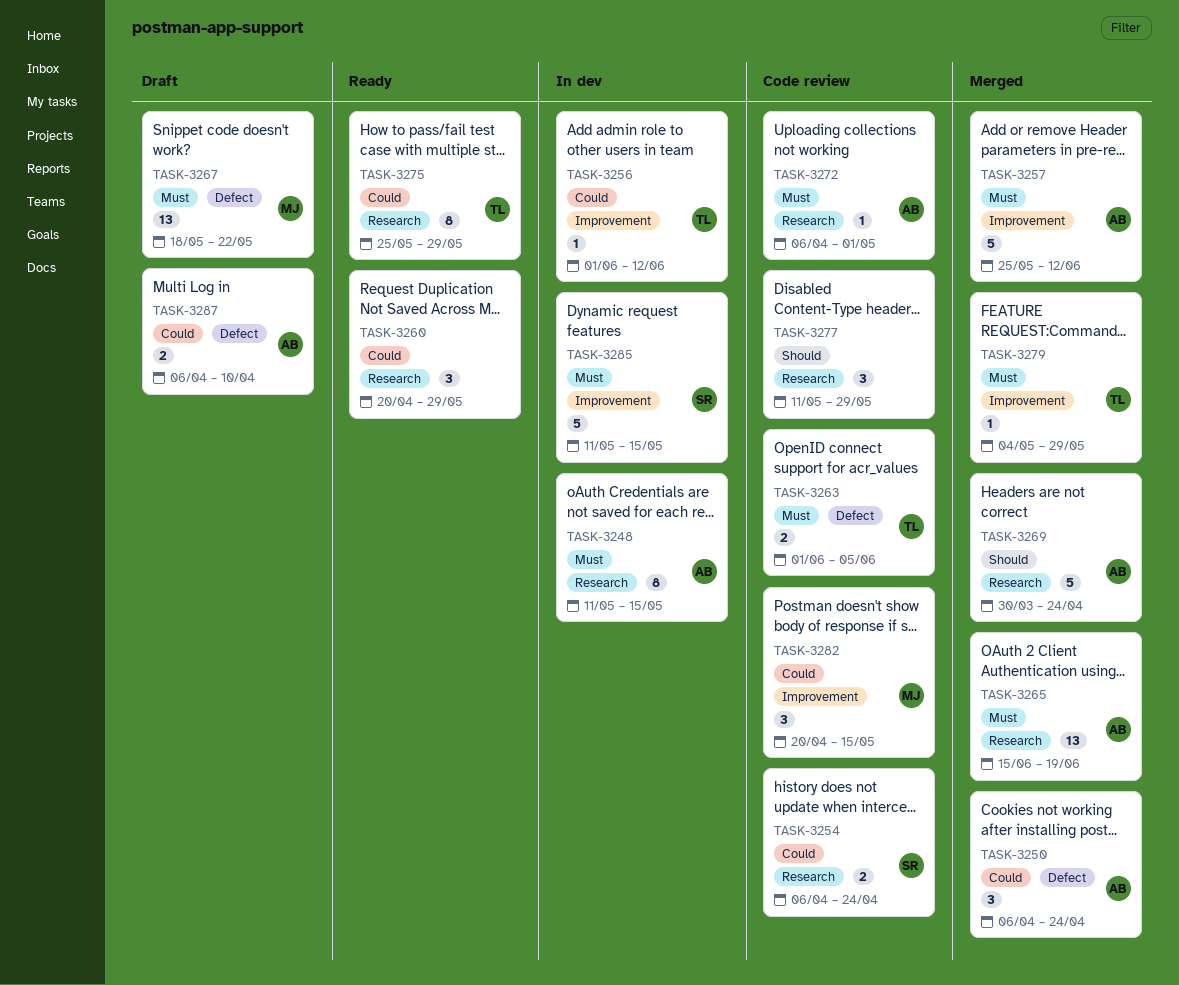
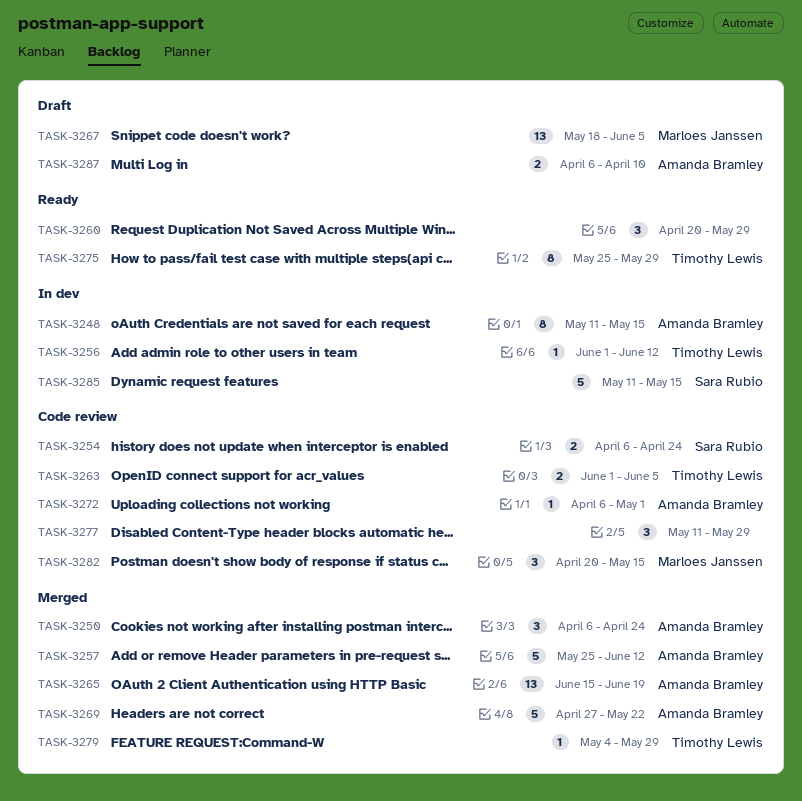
TASK-3267, due: May 22 -> Jun 5
TASK-3269, start: Mar 30 -> Apr 27
TASK-3269, due: Apr 24 -> May 22

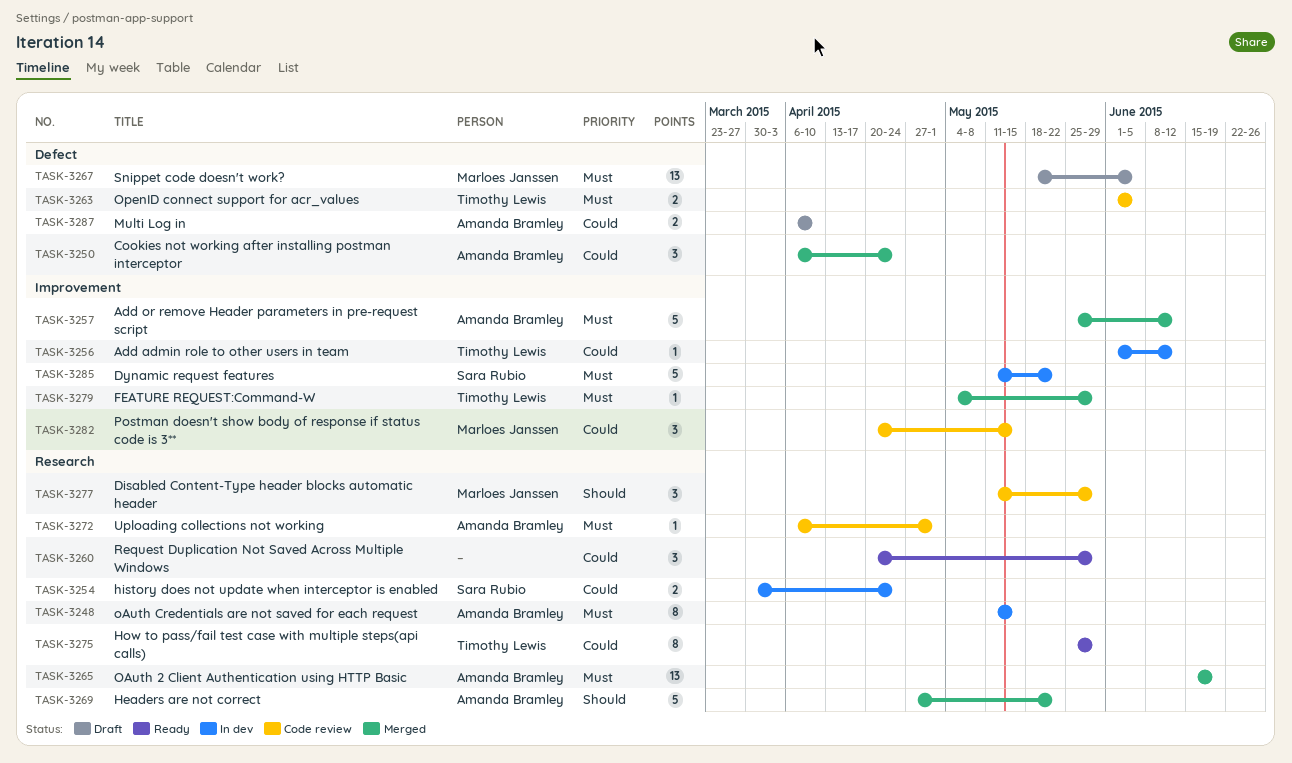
TASK-3254, status: Code review -> In dev
TASK-3254, start: Apr 6 -> Mar 30
TASK-3277, owner: none -> Marloes Janssen
TASK-3285, due: May 15 -> May 22

